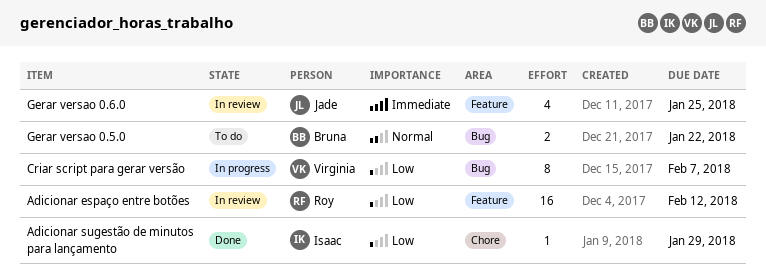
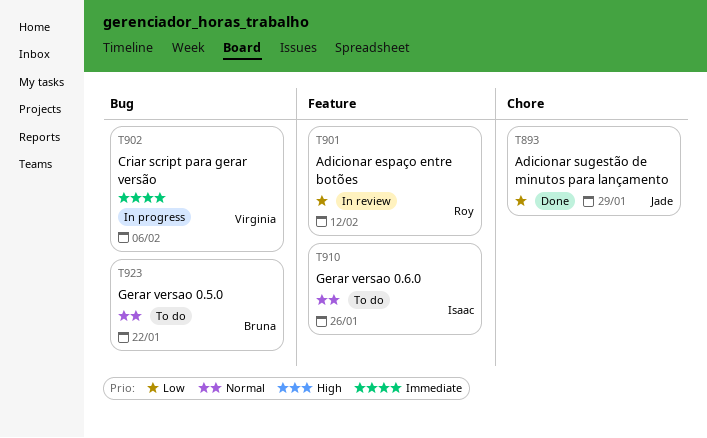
Adicionar sugestão de minutos para lançamento, owner: Isaac -> Jade
Criar script para gerar versão, priority: Low -> Immediate
Criar script para gerar versão, due: Feb 7 -> Feb 6
Gerar versao 0.6.0, status: In review -> To do
Gerar versao 0.6.0, owner: Jade -> Isaac
Gerar versao 0.6.0, priority: Immediate -> Normal
Gerar versao 0.6.0, due: Jan 25 -> Jan 26

